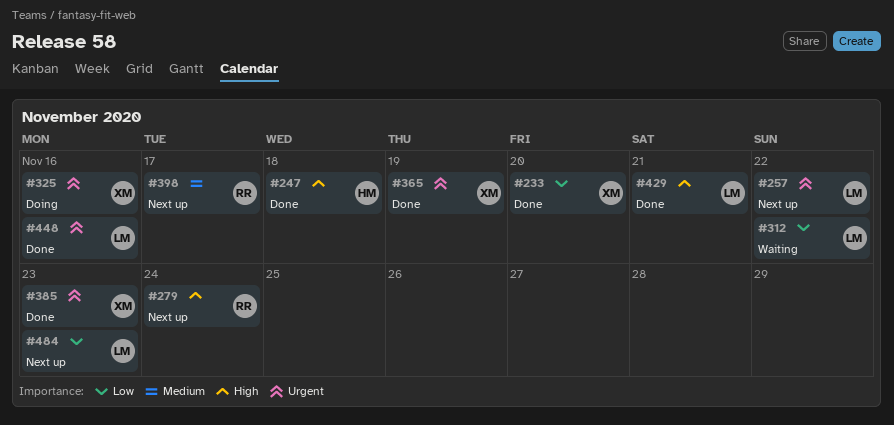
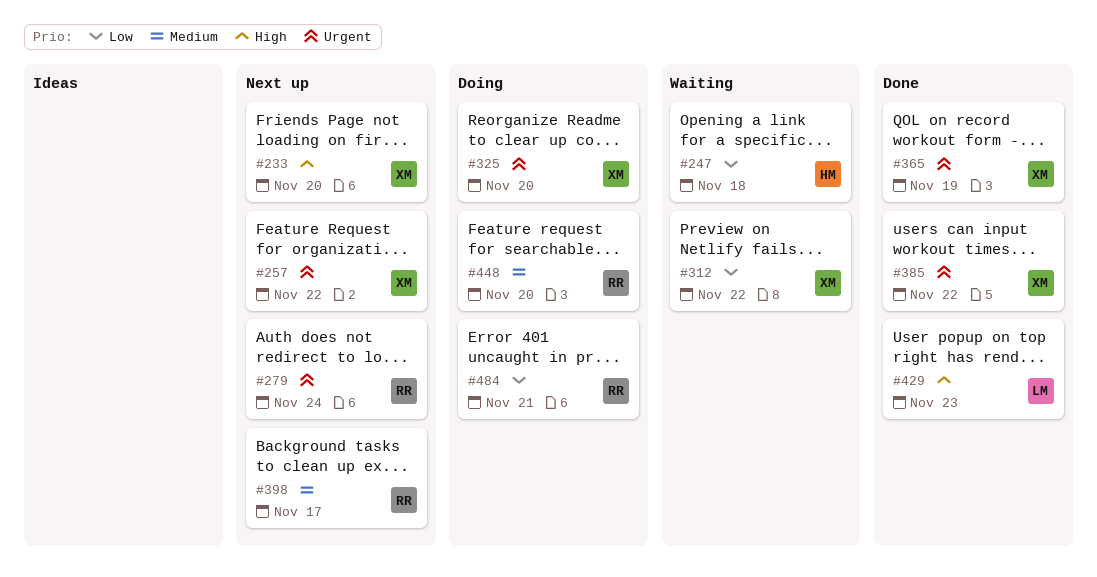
#233, status: Done -> Next up
#233, priority: Low -> High
#247, status: Done -> Waiting
#247, priority: High -> Low
#257, owner: LM -> XM
#279, priority: High -> Urgent
#312, owner: LM -> XM
#325, due: Nov 16 -> Nov 20
#385, due: Nov 23 -> Nov 22
#429, due: Nov 21 -> Nov 23
#448, status: Done -> Doing
#448, owner: LM -> RR
#448, priority: Urgent -> Medium
#448, due: Nov 16 -> Nov 20
#484, status: Next up -> Doing
#484, owner: LM -> RR
#484, due: Nov 23 -> Nov 21

